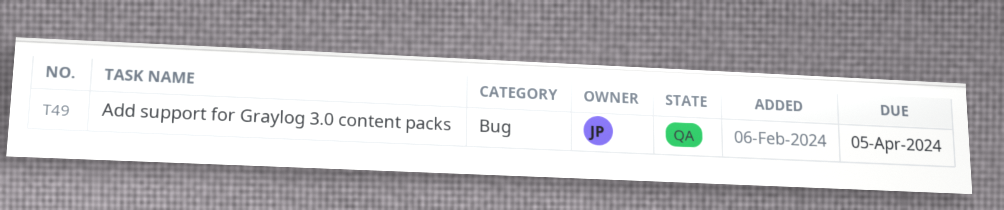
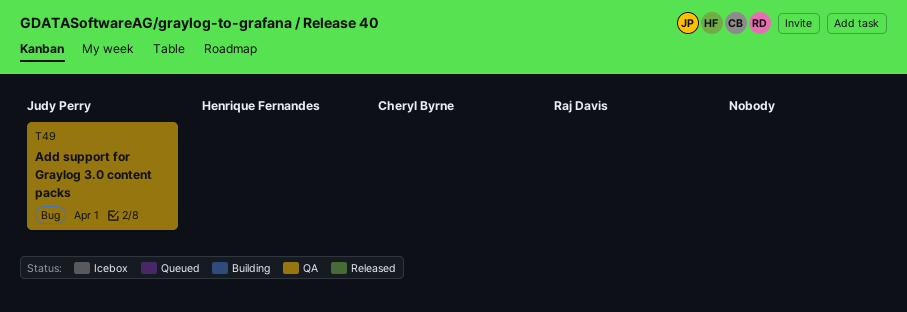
T49, due: Apr 5 -> Apr 1

